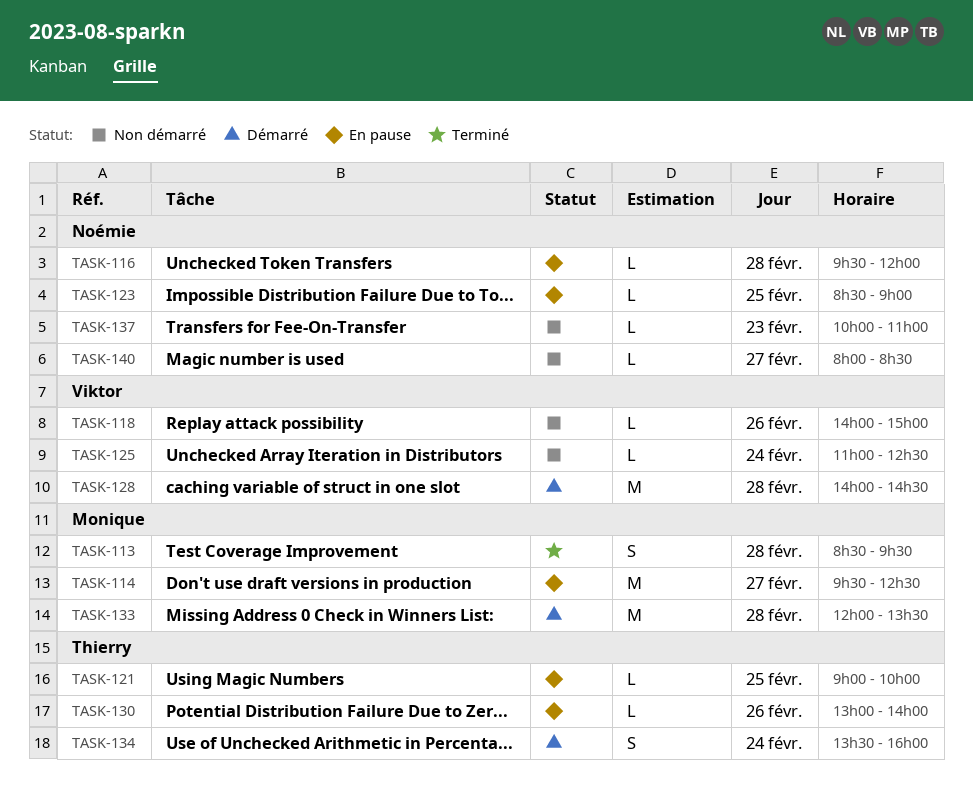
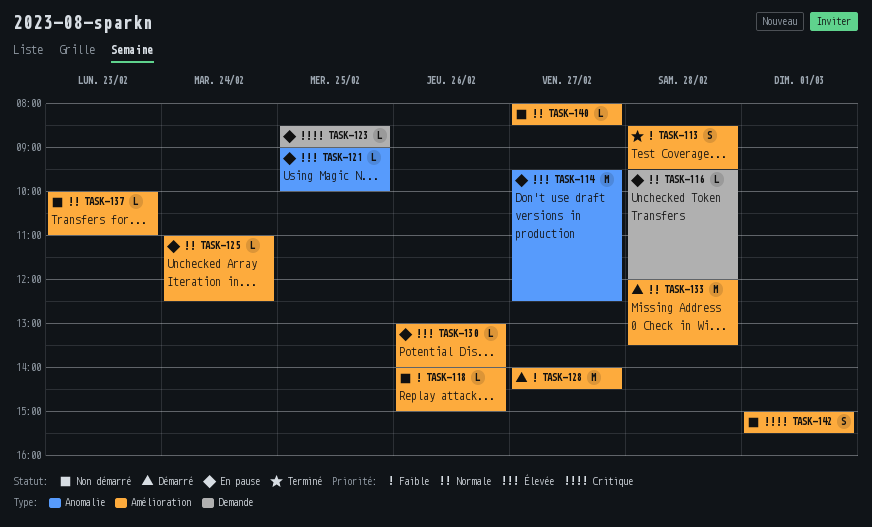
TASK-125, status: Non démarré -> En pause
TASK-128, day: Feb 28 -> Feb 27
TASK-134: present -> none
TASK-142: none -> present

